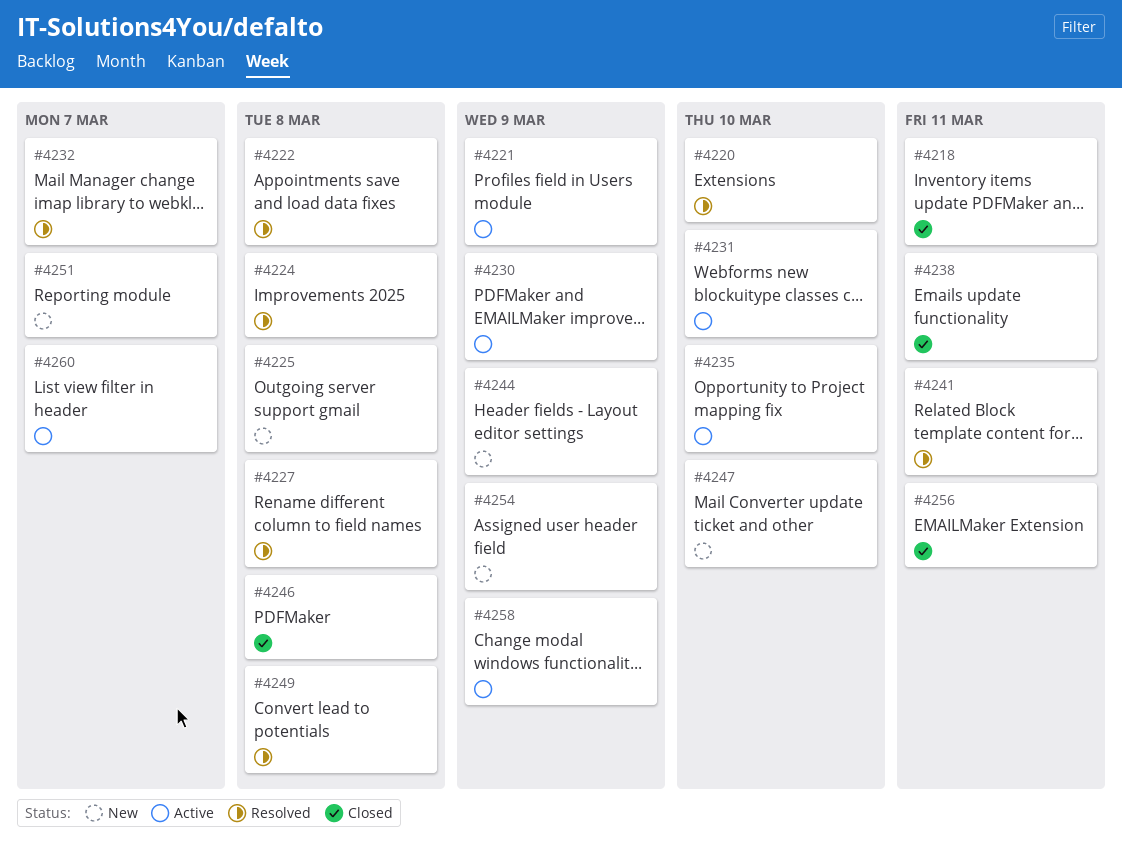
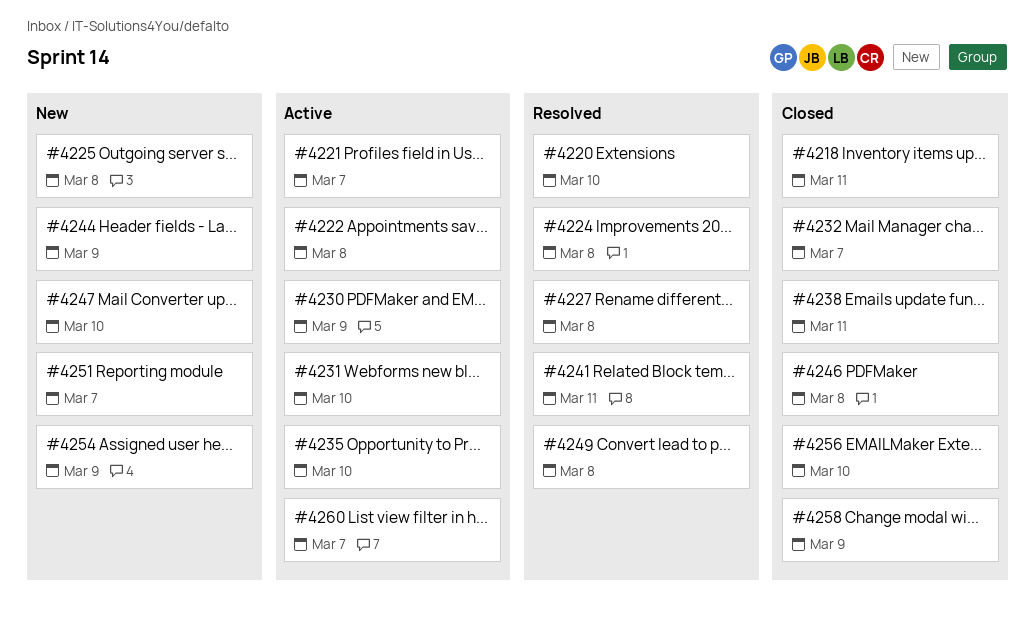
#4221, due: Mar 9 -> Mar 7
#4222, status: Resolved -> Active
#4232, status: Resolved -> Closed
#4256, due: Mar 11 -> Mar 10
#4258, status: Active -> Closed

